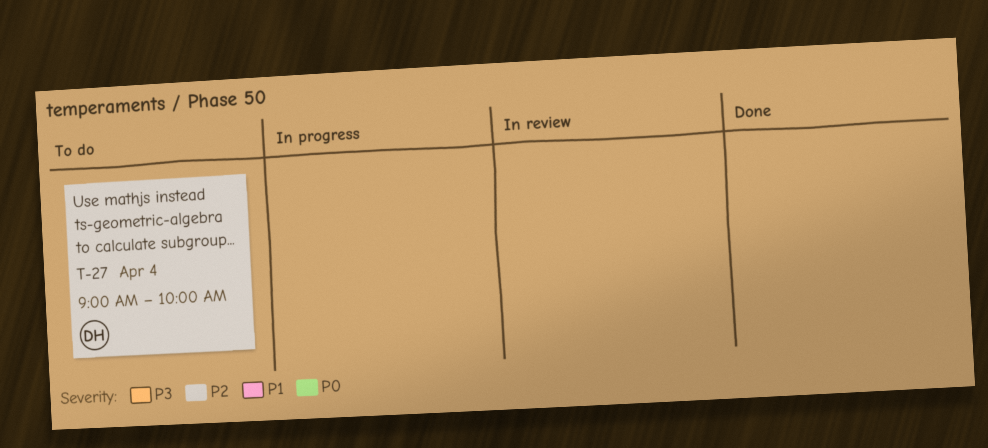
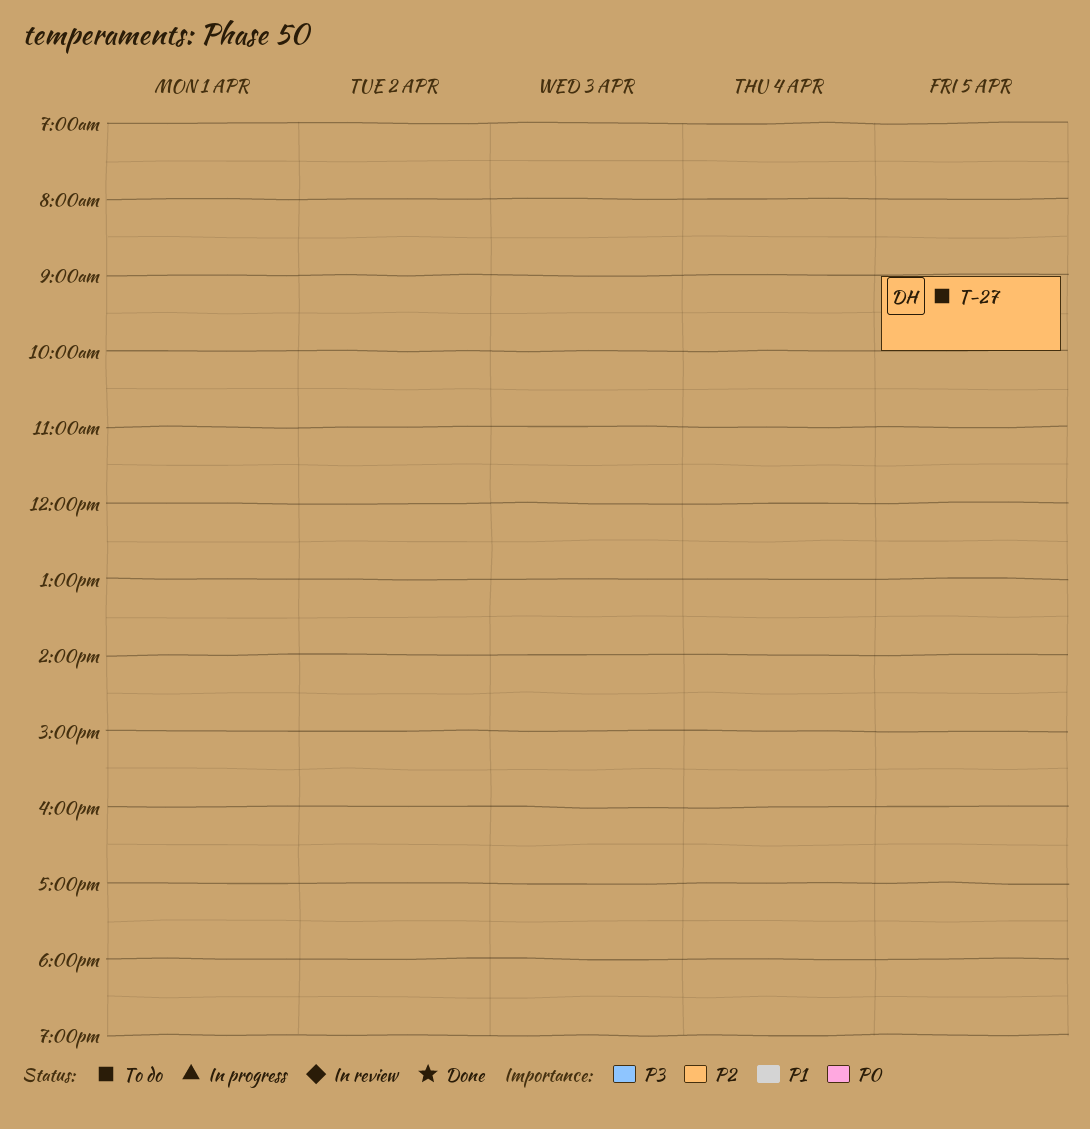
T-27, day: Apr 4 -> Apr 5

